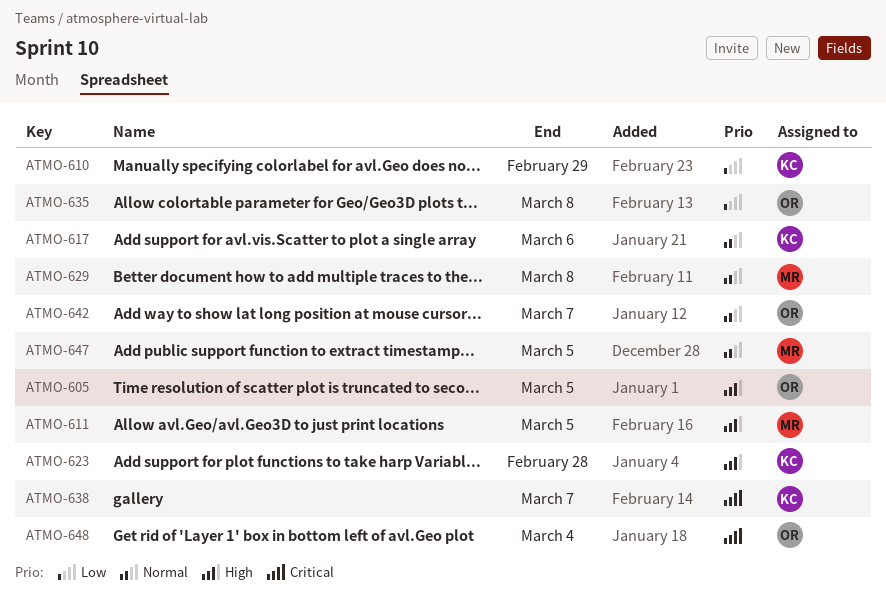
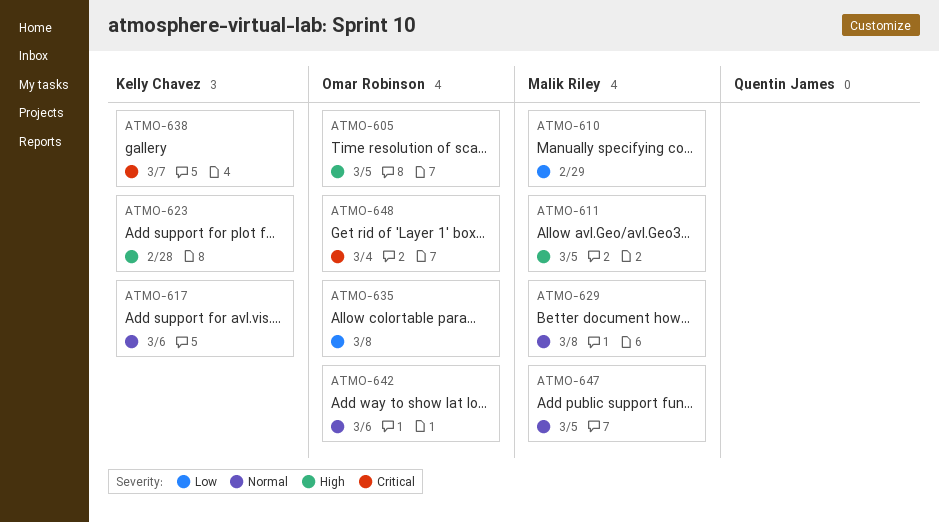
ATMO-610, owner: Kelly Chavez -> Malik Riley
ATMO-642, due: Mar 7 -> Mar 6

